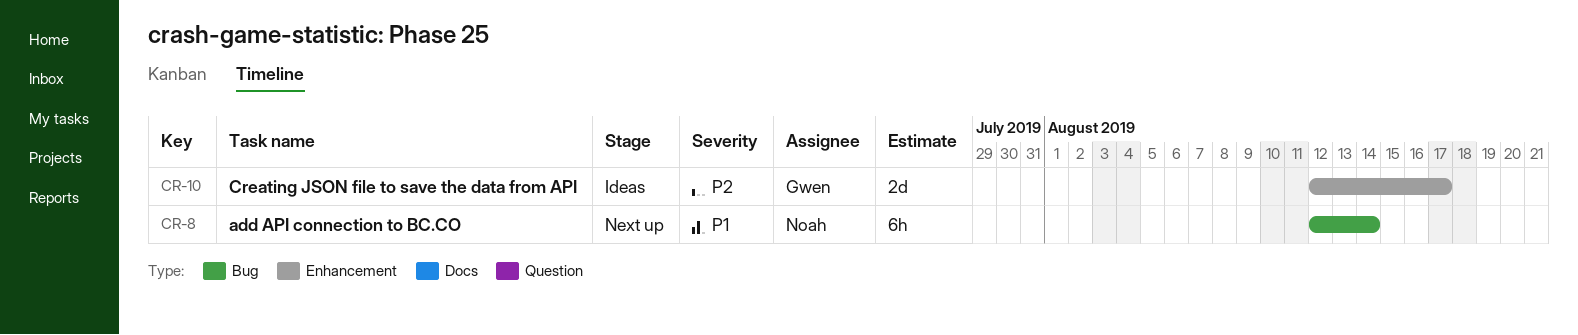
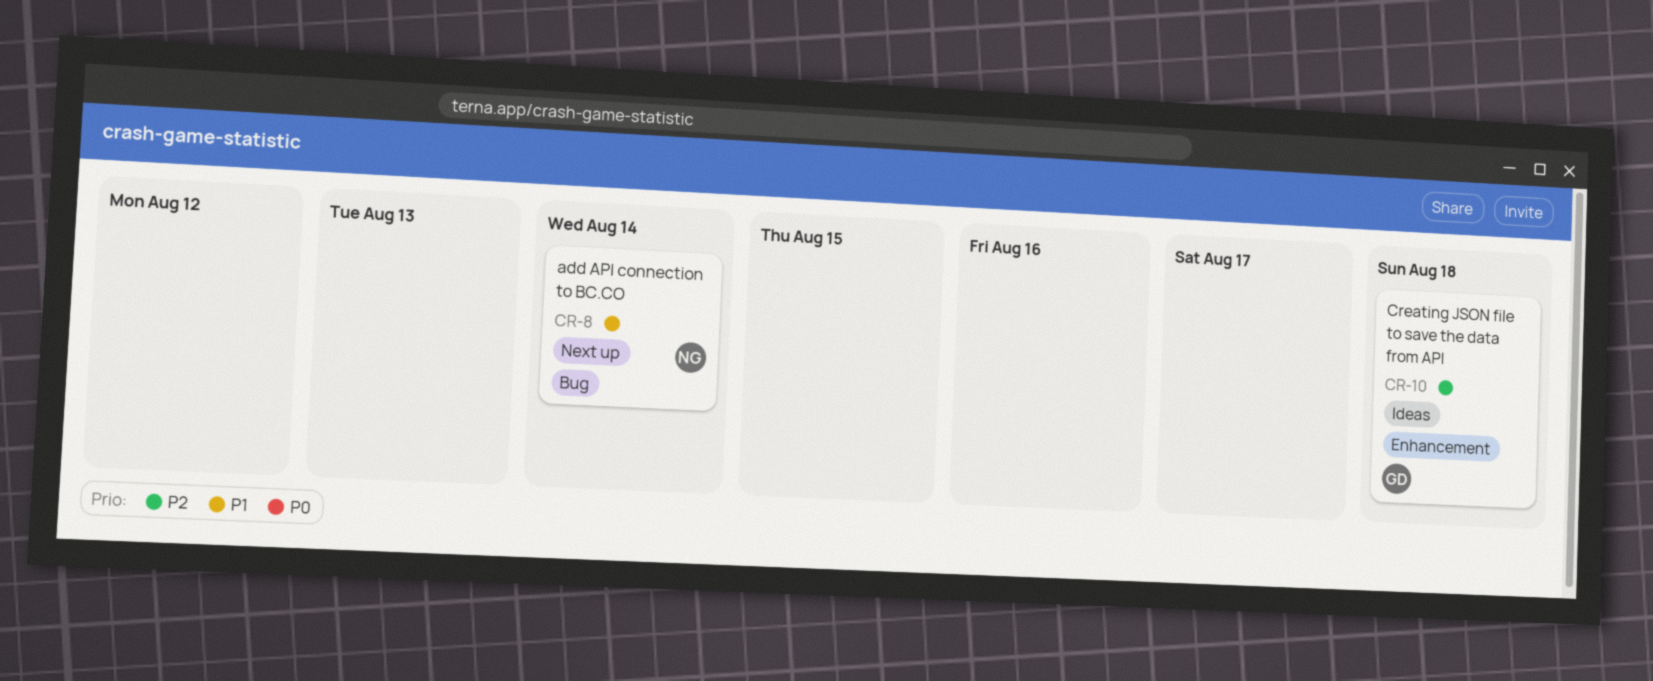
CR-10, due: Aug 17 -> Aug 18

